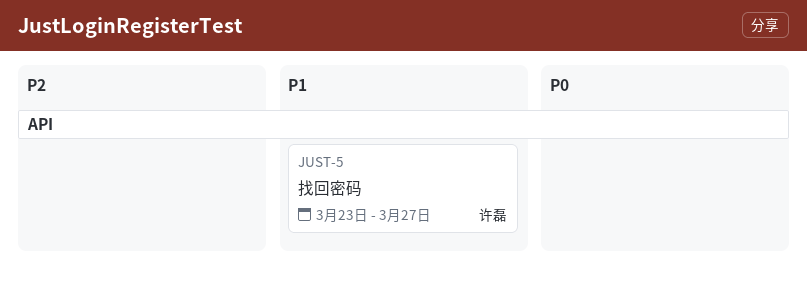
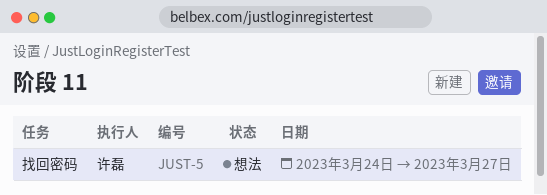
JUST-5, start: Mar 23 -> Mar 24

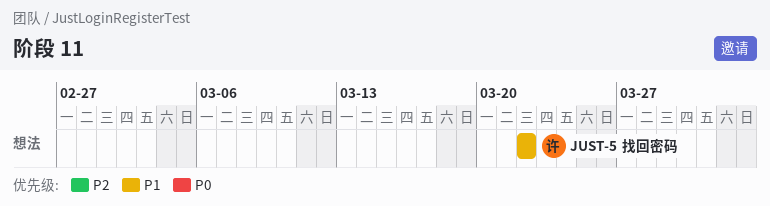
JUST-5, start: Mar 24 -> Mar 22
JUST-5, due: Mar 27 -> Mar 22

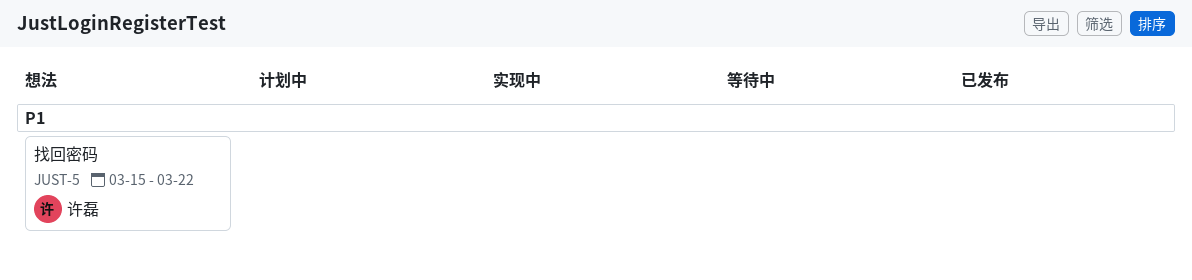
JUST-5, start: Mar 22 -> Mar 15

